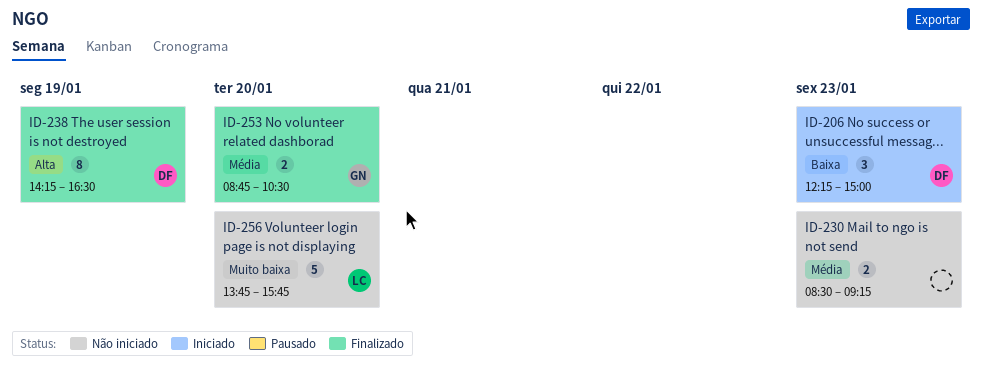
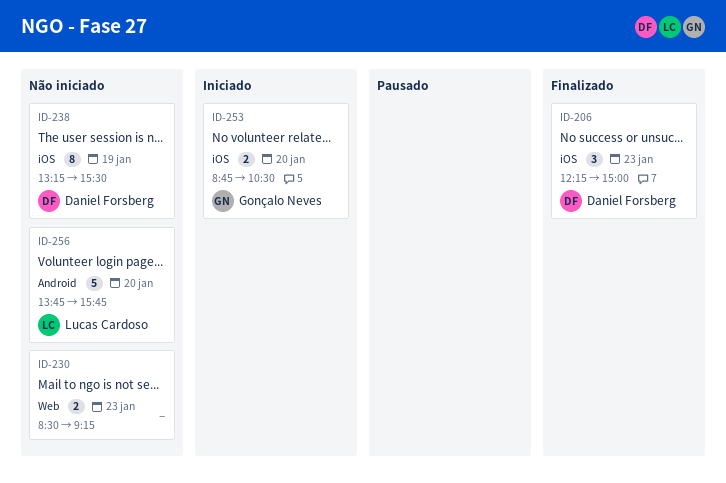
ID-206, status: Iniciado -> Finalizado
ID-238, status: Finalizado -> Não iniciado
ID-238, begins: 14:15 -> 13:15
ID-238, ends: 16:30 -> 15:30
ID-253, status: Finalizado -> Iniciado

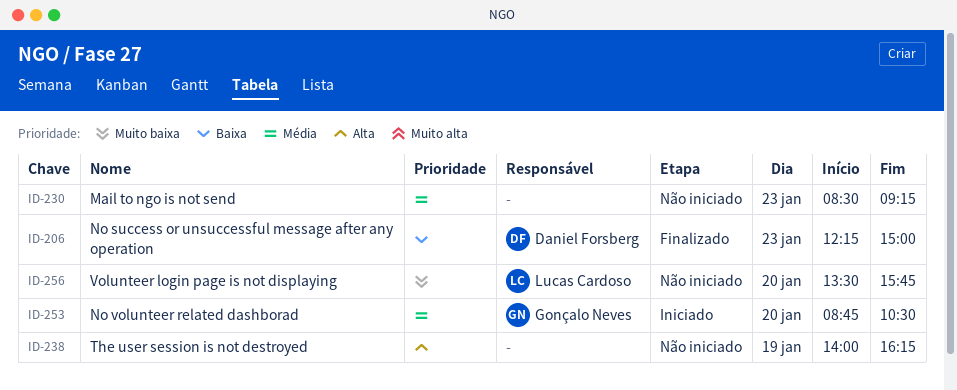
ID-238, owner: Daniel Forsberg -> none
ID-238, begins: 13:15 -> 14:00
ID-238, ends: 15:30 -> 16:15
ID-256, begins: 13:45 -> 13:30

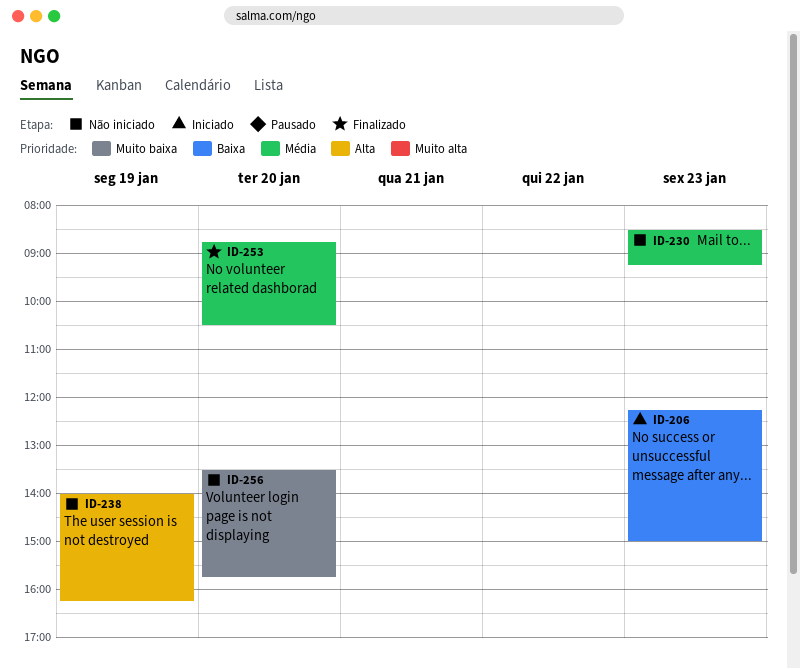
ID-206, status: Finalizado -> Iniciado
ID-253, status: Iniciado -> Finalizado

